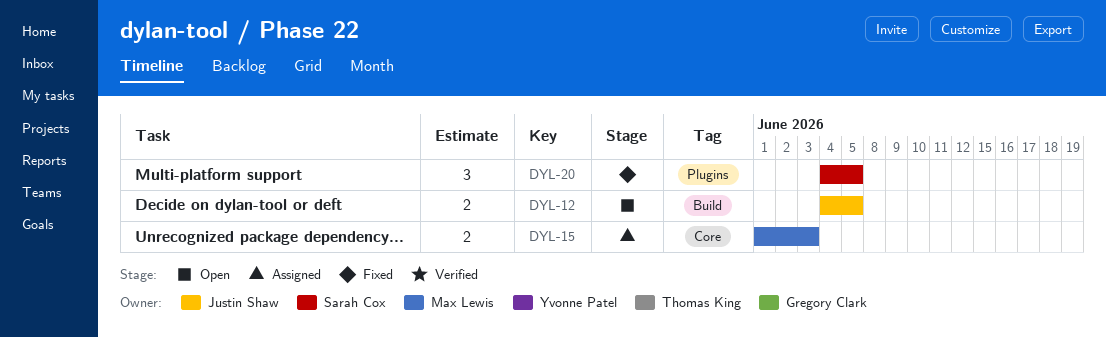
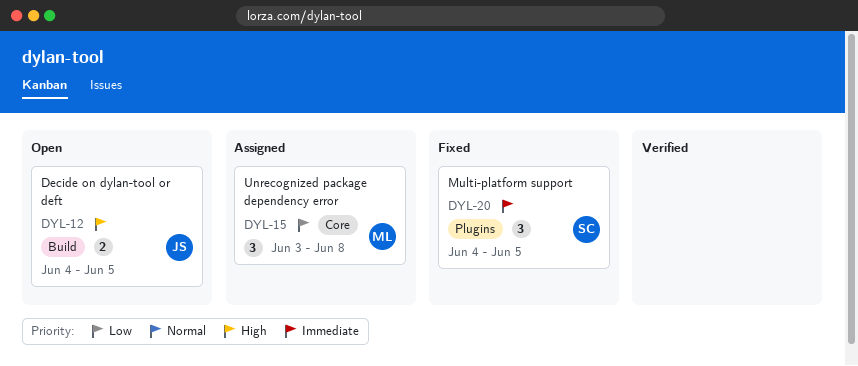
DYL-15, estimate: 2 -> 3
DYL-15, start: Jun 1 -> Jun 3
DYL-15, due: Jun 3 -> Jun 8

